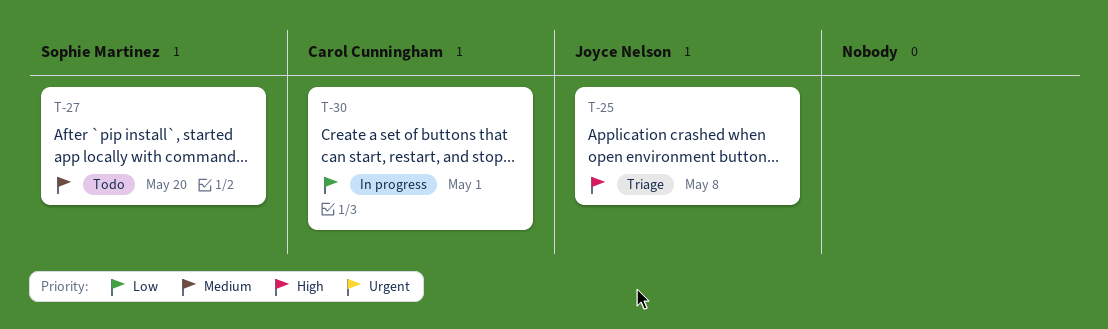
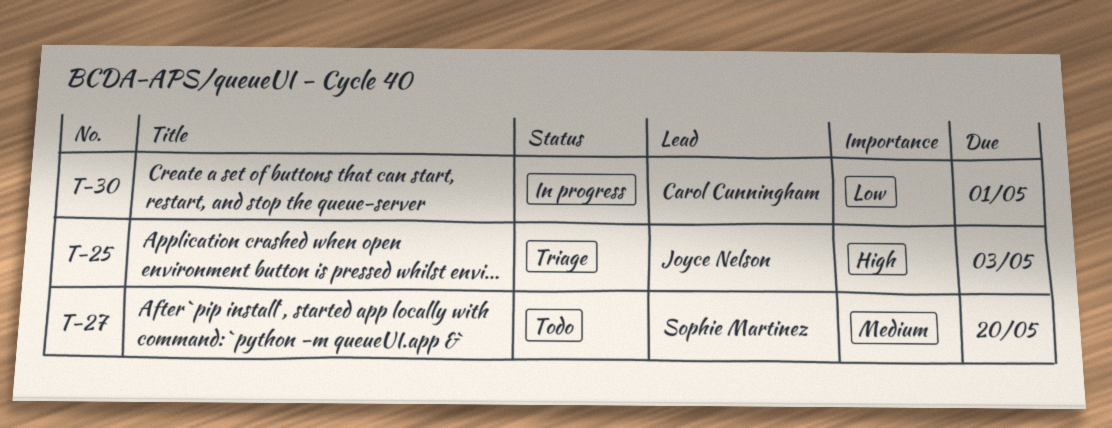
T-25, due: May 8 -> May 3

